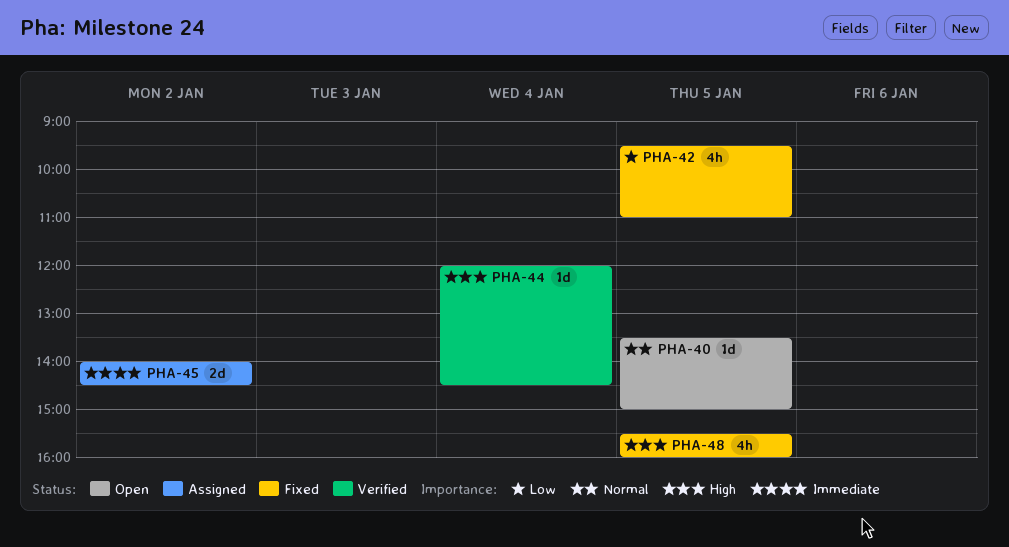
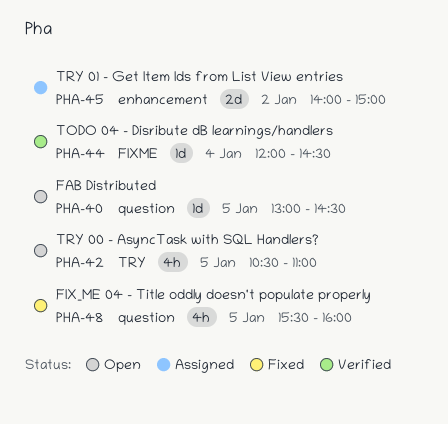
PHA-40, begins: 13:30 -> 13:00
PHA-40, ends: 15:00 -> 14:30
PHA-42, status: Fixed -> Open
PHA-42, begins: 09:30 -> 10:30
PHA-45, ends: 14:30 -> 15:00

